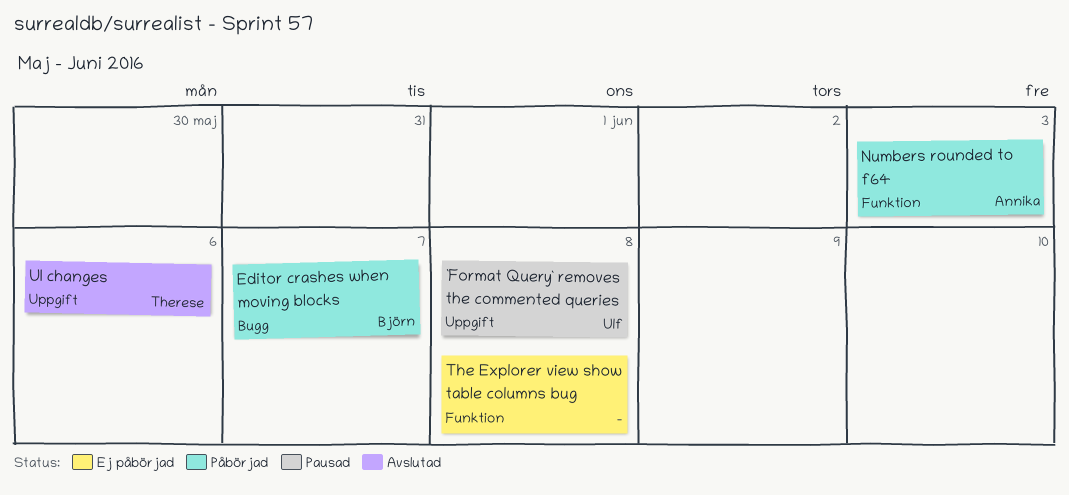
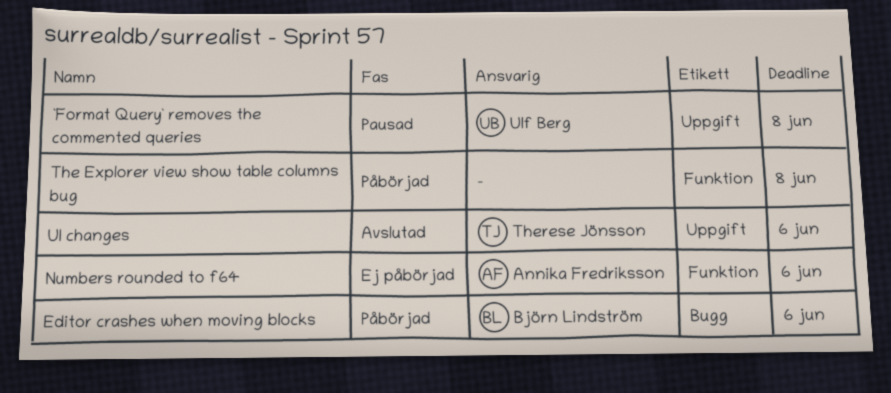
Editor crashes when moving blocks, due: Jun 7 -> Jun 6
Numbers rounded to f64, status: Påbörjad -> Ej påbörjad
Numbers rounded to f64, due: Jun 3 -> Jun 6
The Explorer view show table columns bug, status: Ej påbörjad -> Påbörjad

